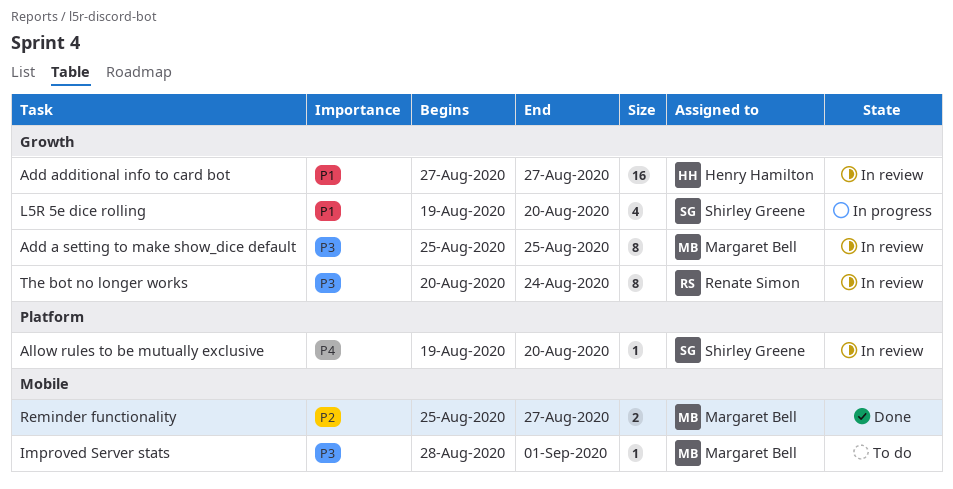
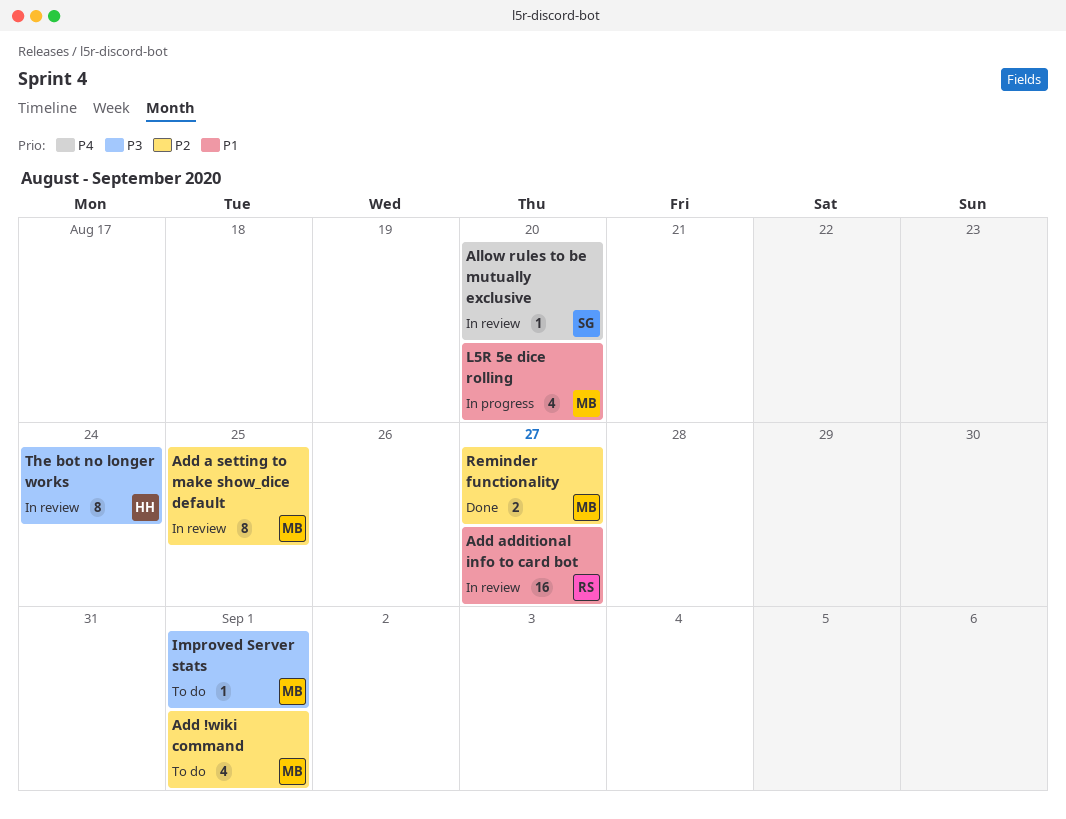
Add !wiki command: none -> present
Add a setting to make show_dice default, priority: P3 -> P2
Add additional info to card bot, owner: Henry Hamilton -> Renate Simon
L5R 5e dice rolling, owner: Shirley Greene -> Margaret Bell
The bot no longer works, owner: Renate Simon -> Henry Hamilton

